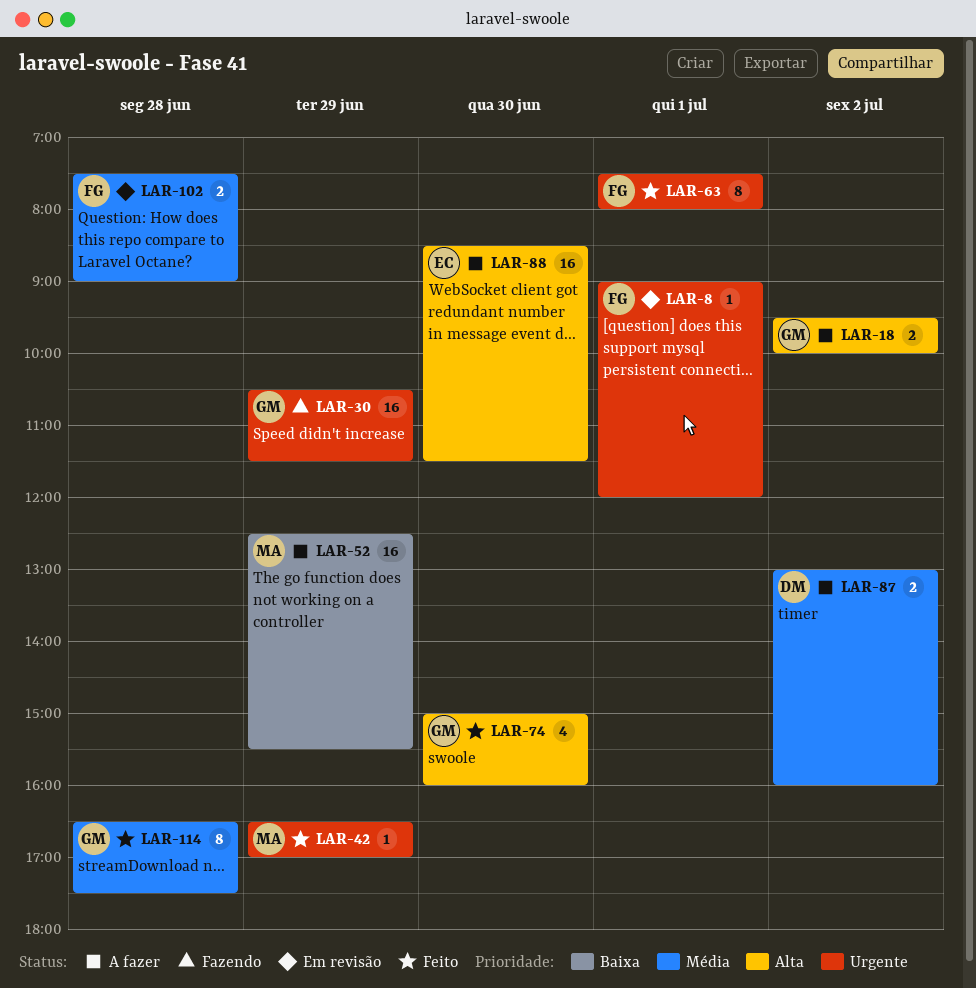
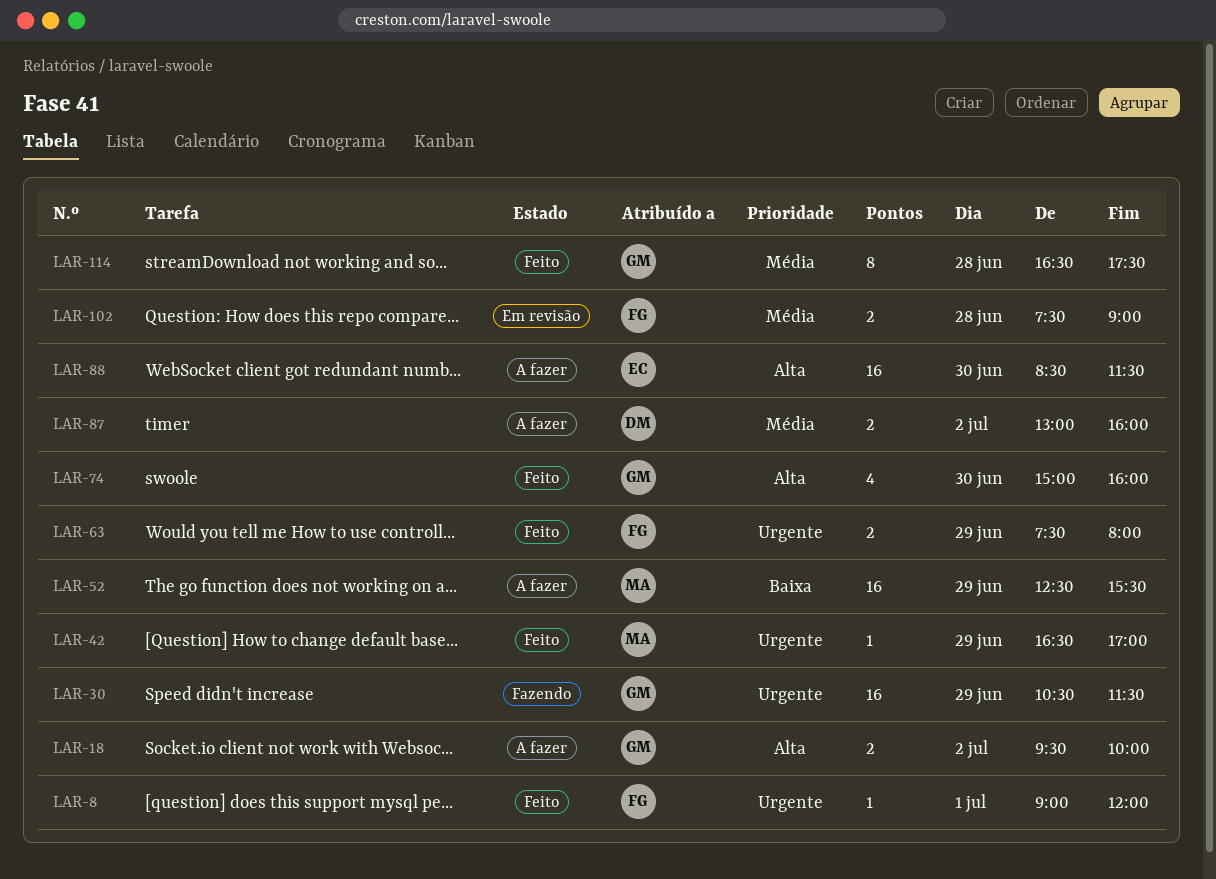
LAR-8, status: Em revisão -> Feito
LAR-63, estimate: 8 -> 2
LAR-63, day: Jul 1 -> Jun 29

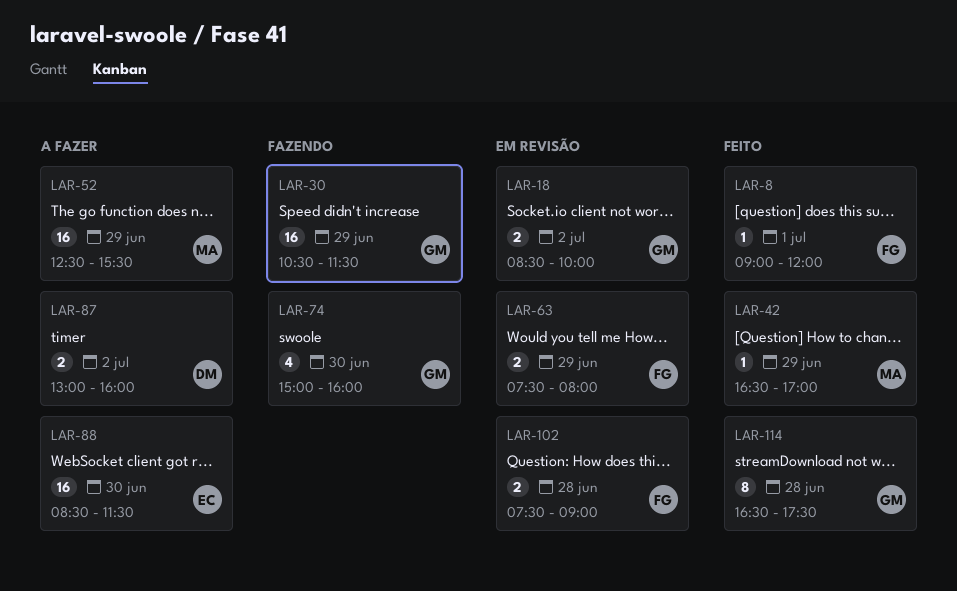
LAR-18, status: A fazer -> Em revisão
LAR-18, begins: 09:30 -> 08:30
LAR-63, status: Feito -> Em revisão
LAR-74, status: Feito -> Fazendo

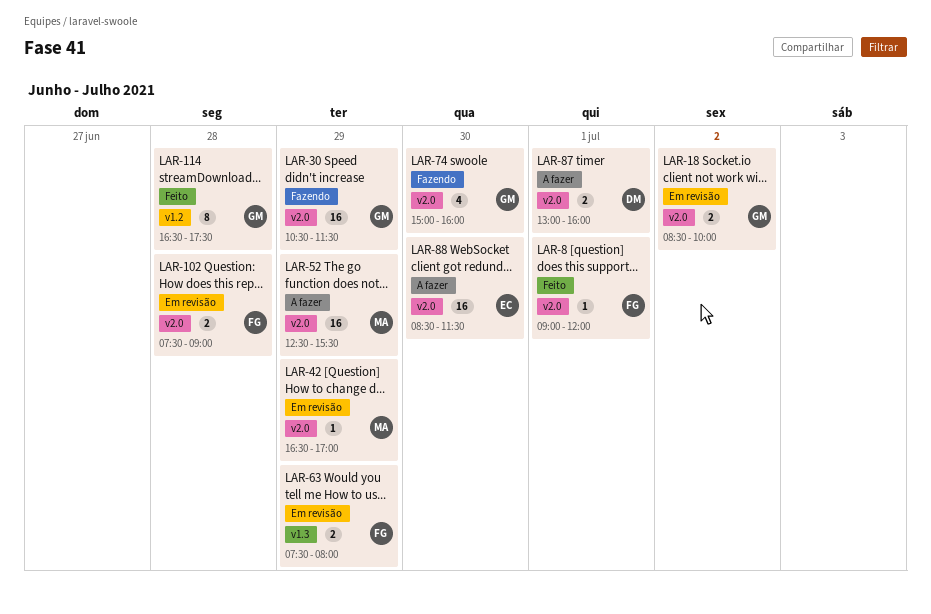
LAR-42, status: Feito -> Em revisão
LAR-87, day: Jul 2 -> Jul 1

